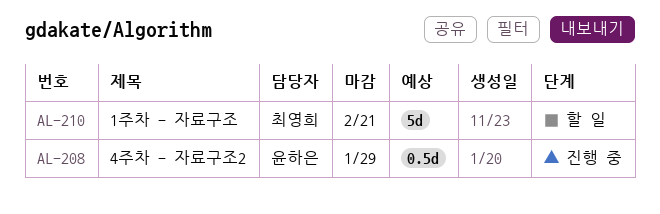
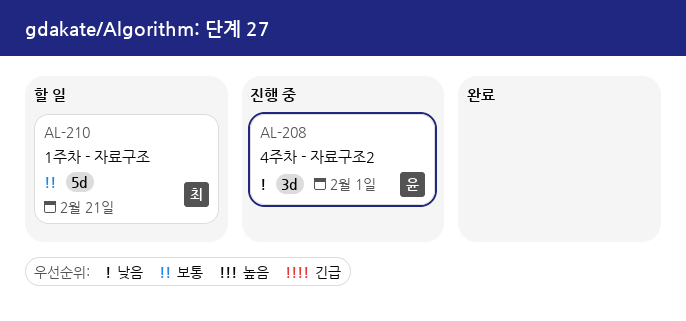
AL-208, estimate: 0.5d -> 3d
AL-208, due: Jan 29 -> Feb 1

